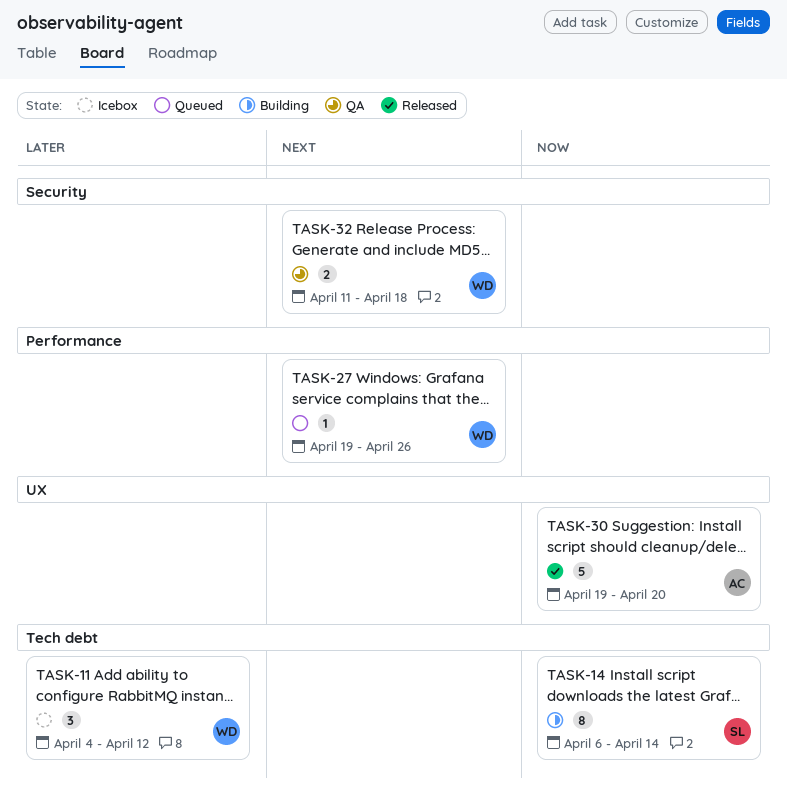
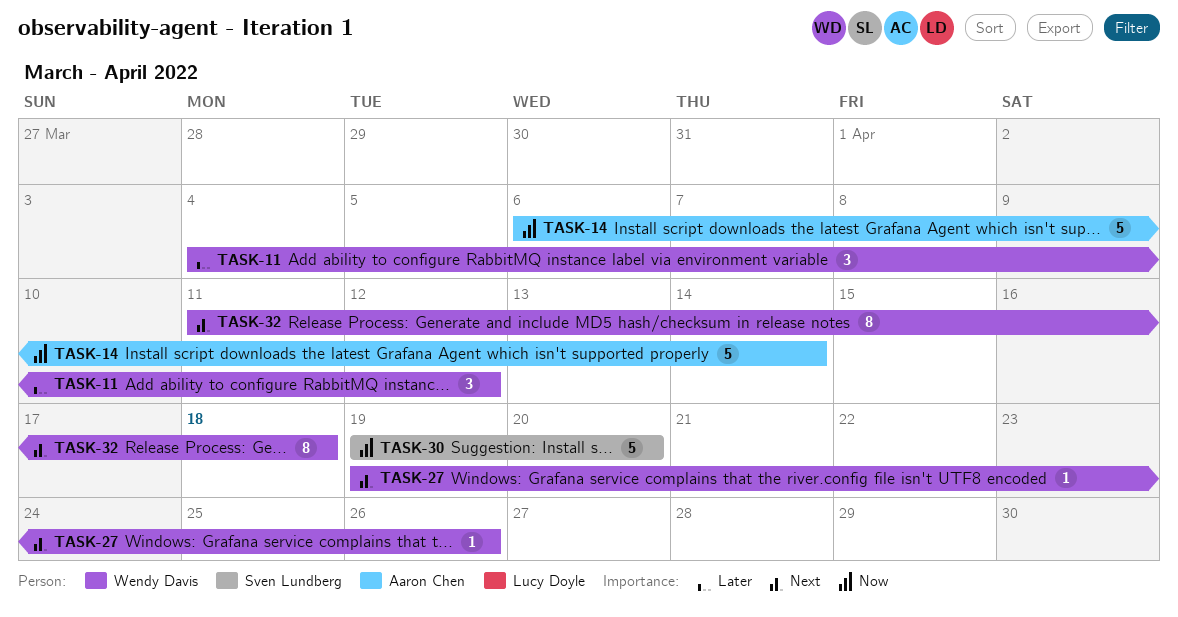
TASK-14, owner: Sven Lundberg -> Aaron Chen
TASK-14, estimate: 8 -> 5
TASK-30, owner: Aaron Chen -> Sven Lundberg
TASK-32, estimate: 2 -> 8

